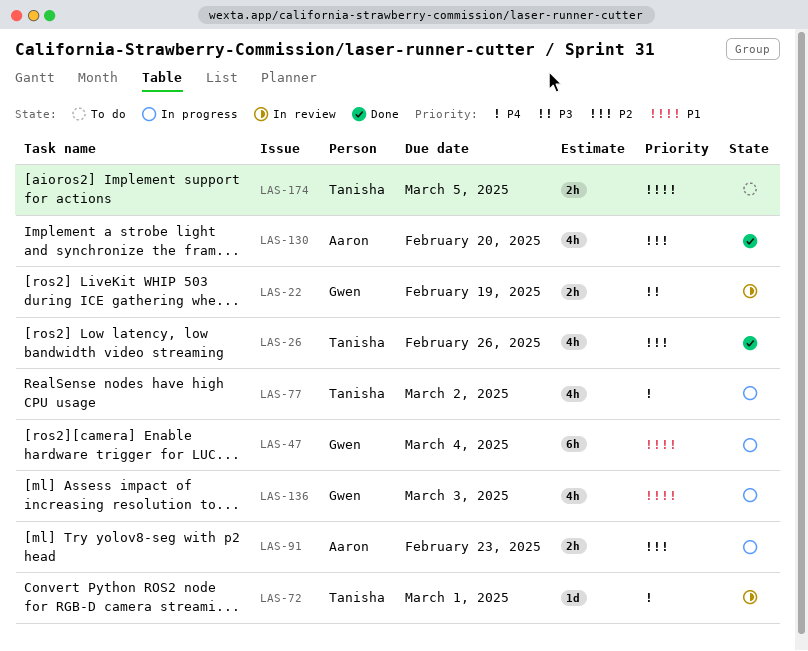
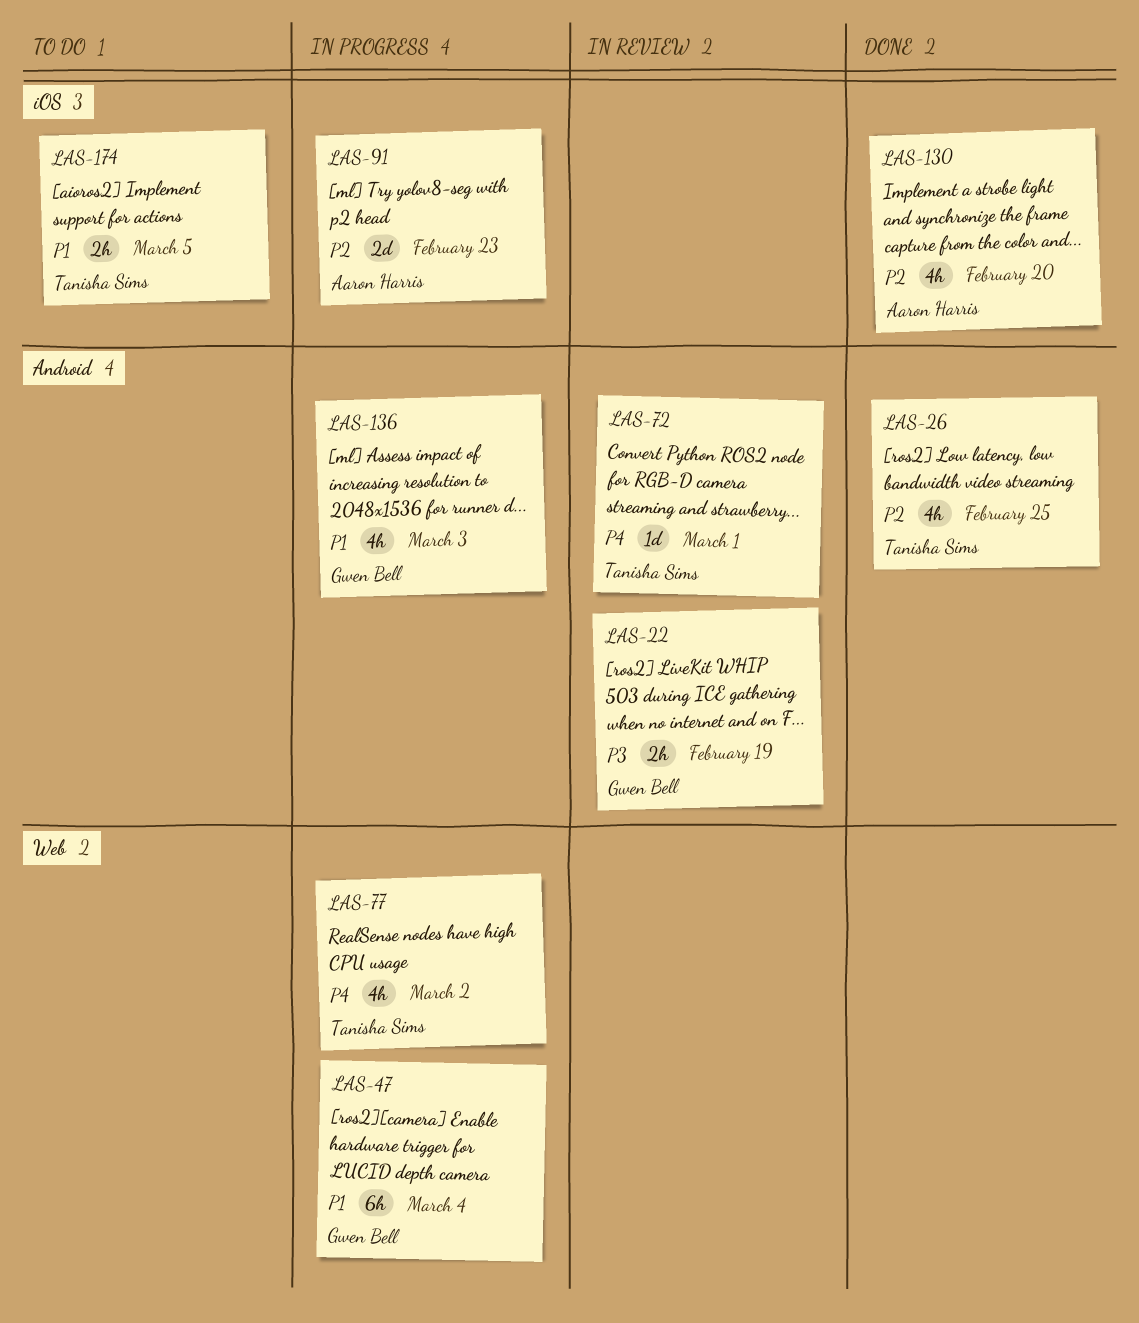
LAS-26, due: Feb 26 -> Feb 25
LAS-91, estimate: 2h -> 2d

